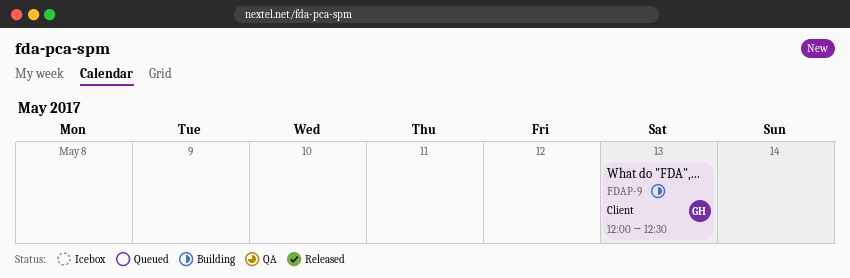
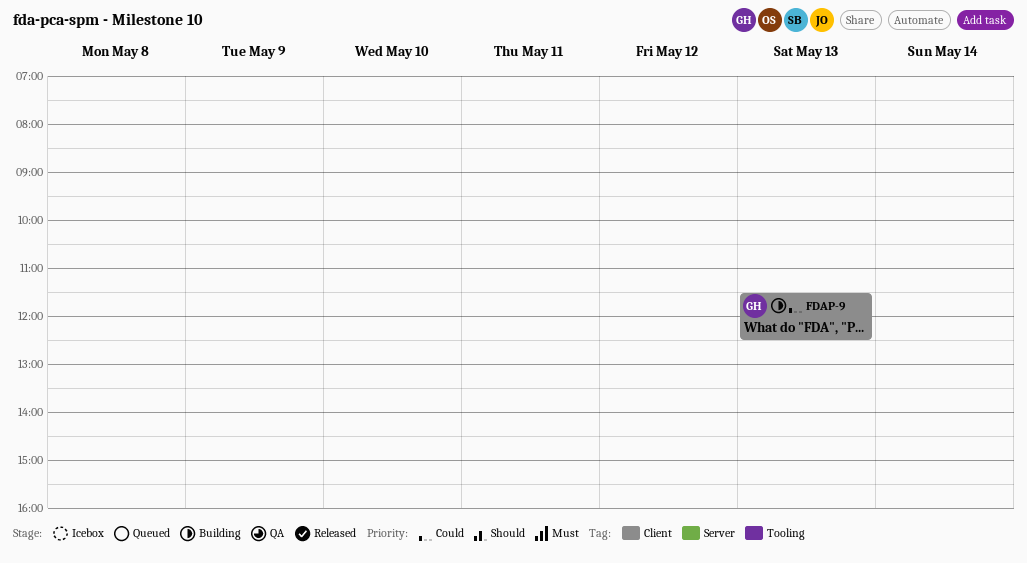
FDAP-9, begins: 12:00 -> 11:30

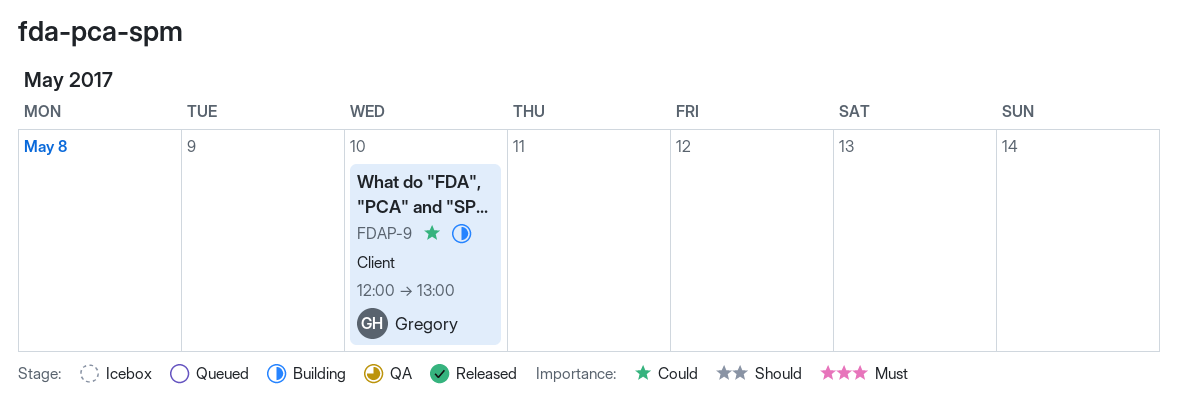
FDAP-9, day: May 13 -> May 10
FDAP-9, begins: 11:30 -> 12:00
FDAP-9, ends: 12:30 -> 13:00

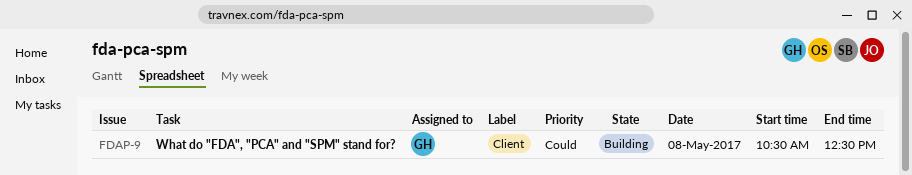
FDAP-9, day: May 10 -> May 8
FDAP-9, begins: 12:00 -> 10:30
FDAP-9, ends: 13:00 -> 12:30

